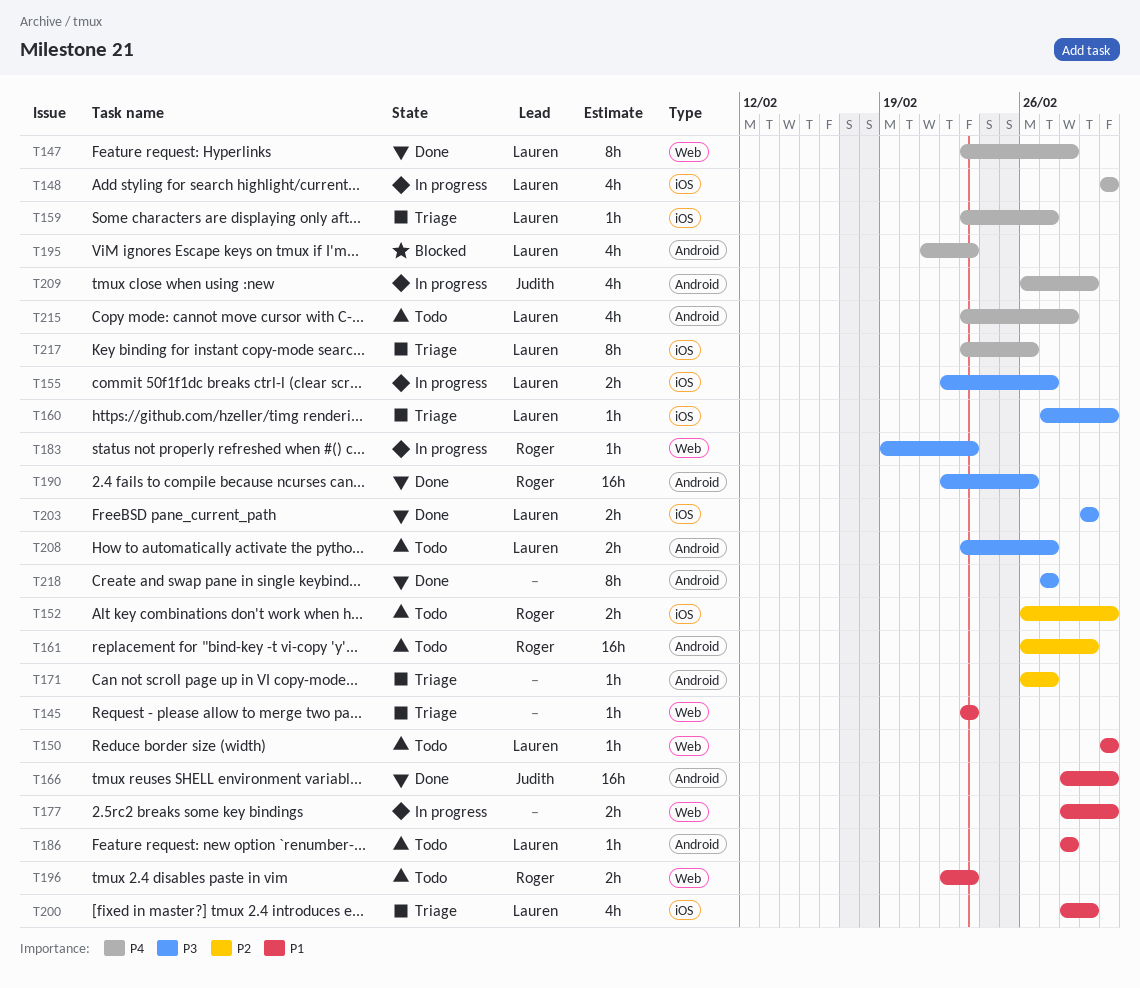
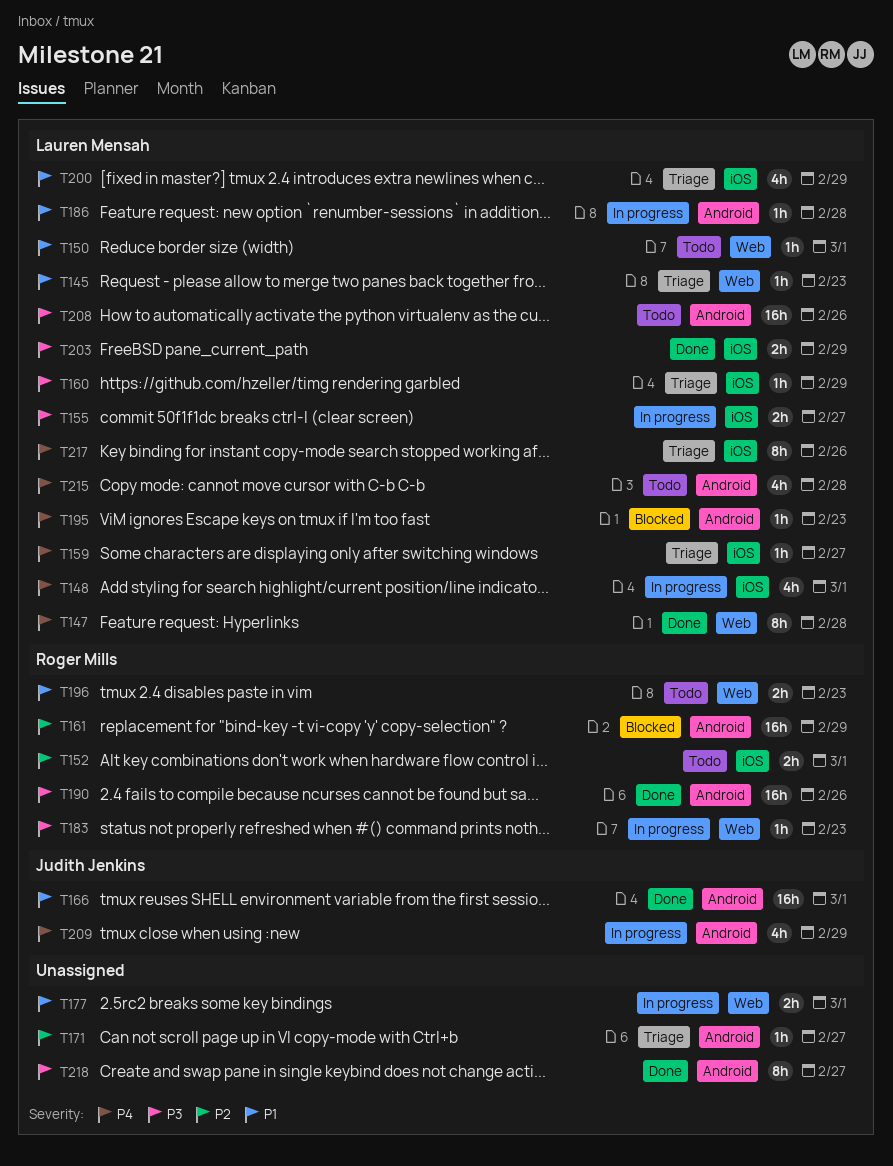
T145, owner: none -> Lauren Mensah
T160, due: Mar 1 -> Feb 29
T161, status: Todo -> Blocked
T186, status: Todo -> In progress
T195, estimate: 4h -> 1h
T208, estimate: 2h -> 16h
T208, due: Feb 27 -> Feb 26

